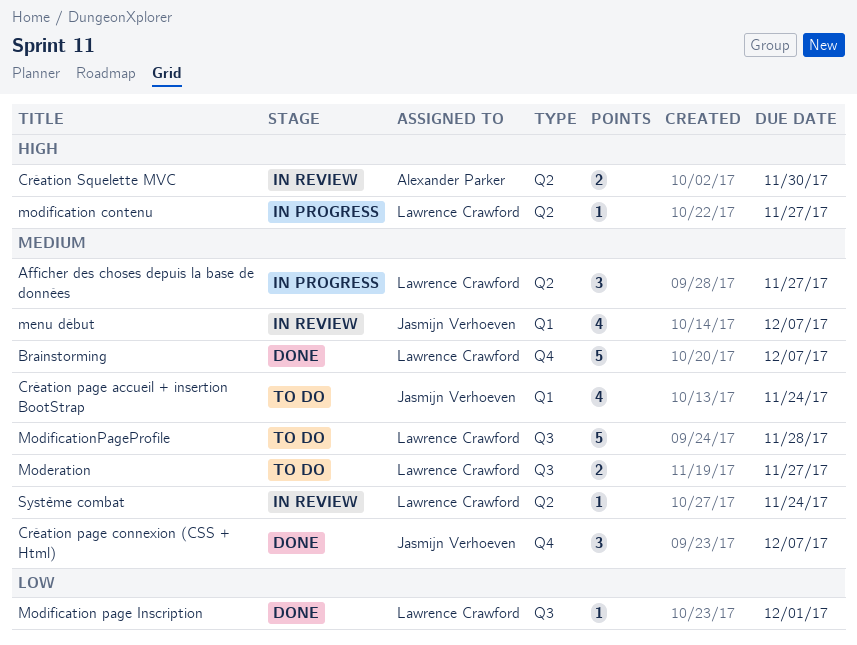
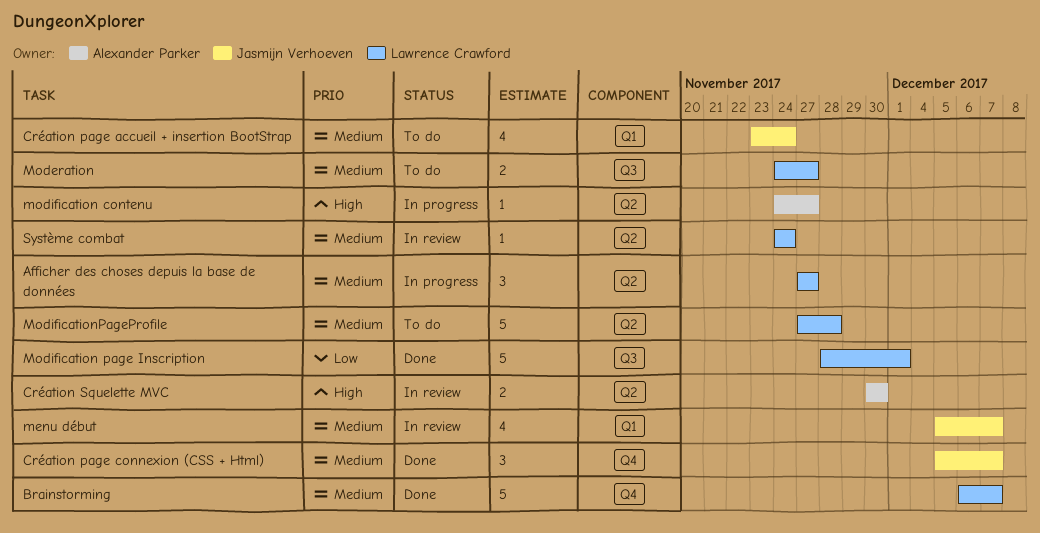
modification contenu, owner: Lawrence Crawford -> Alexander Parker
Modification page Inscription, estimate: 1 -> 5
ModificationPageProfile, label: Q3 -> Q2

